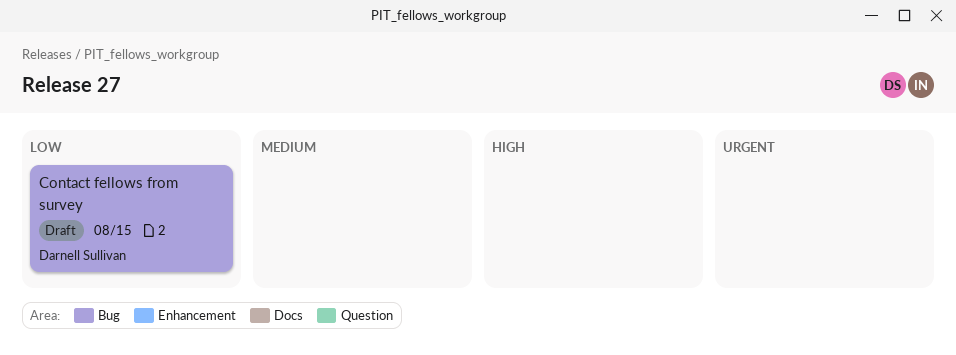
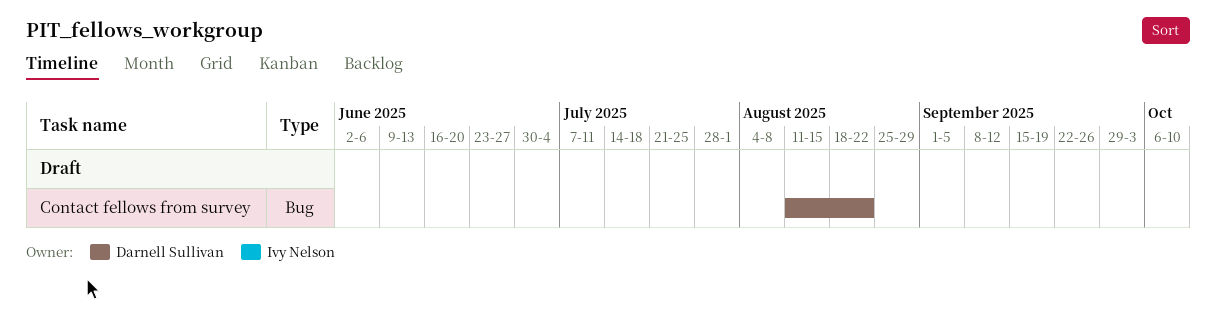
Contact fellows from survey, due: Aug 15 -> Aug 22

